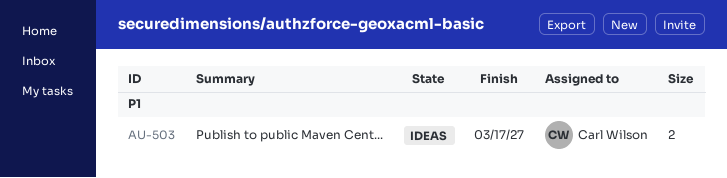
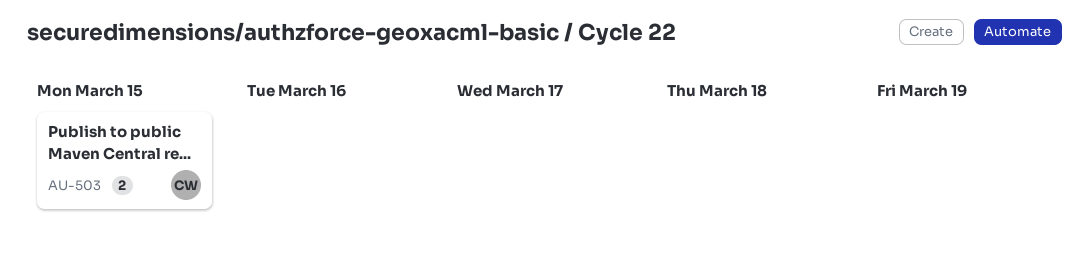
AU-503, due: Mar 17 -> Mar 15

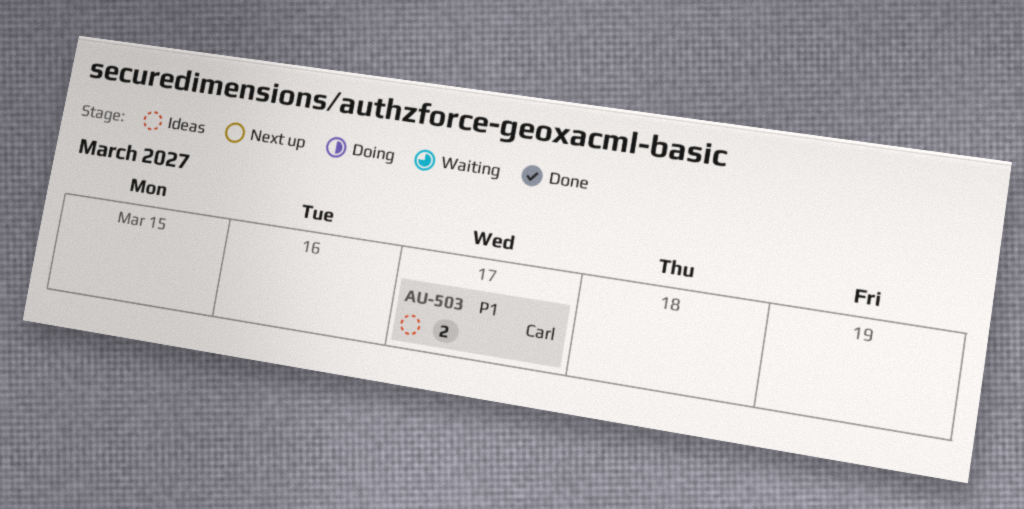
AU-503, due: Mar 15 -> Mar 17

